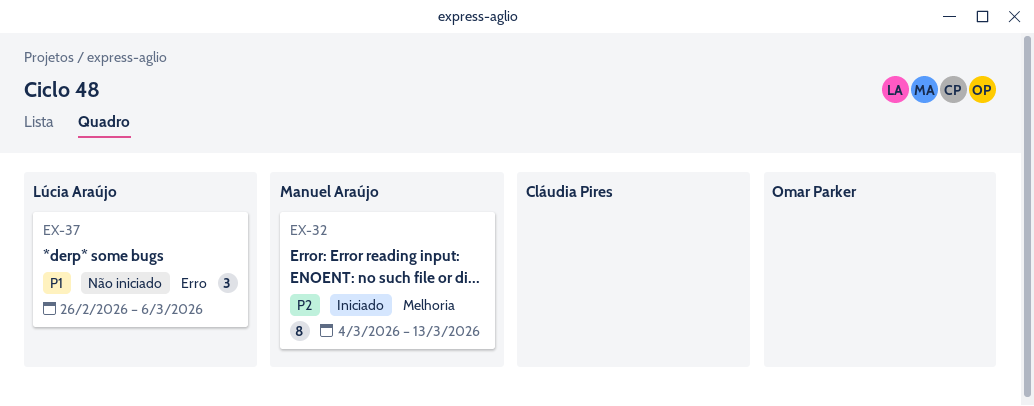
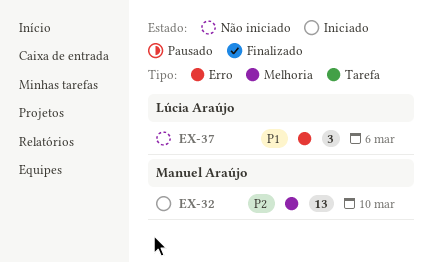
EX-32, estimate: 8 -> 13
EX-32, due: Mar 13 -> Mar 10

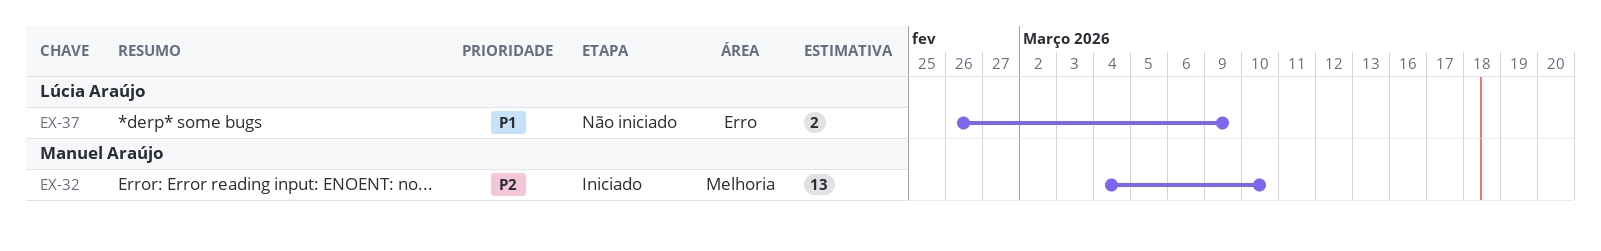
EX-37, estimate: 3 -> 2
EX-37, due: Mar 6 -> Mar 9

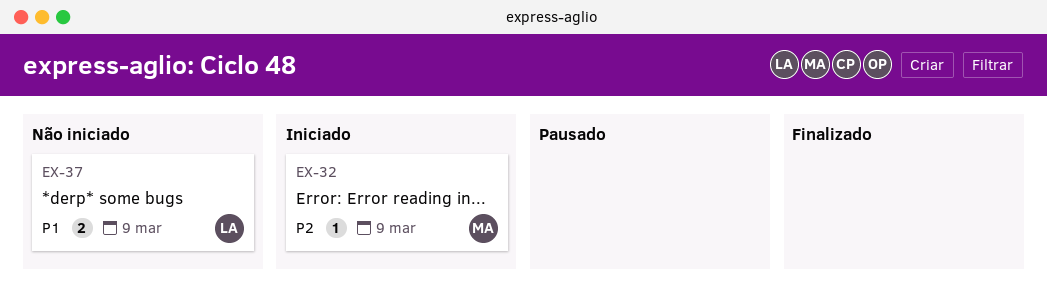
EX-32, estimate: 13 -> 1
EX-32, due: Mar 10 -> Mar 9

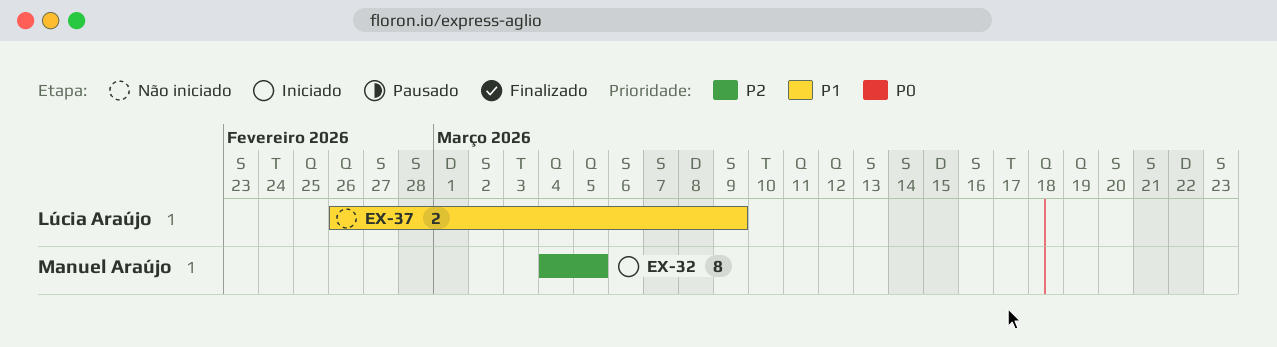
EX-32, estimate: 1 -> 8
EX-32, due: Mar 9 -> Mar 5

